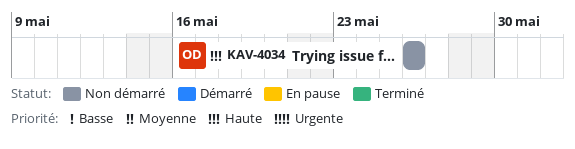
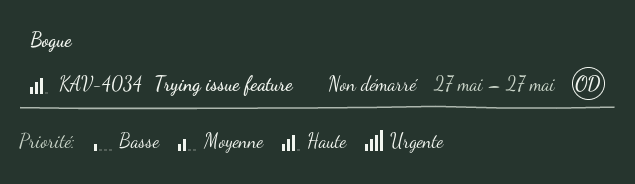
KAV-4034, start: May 26 -> May 27
KAV-4034, due: May 26 -> May 27

